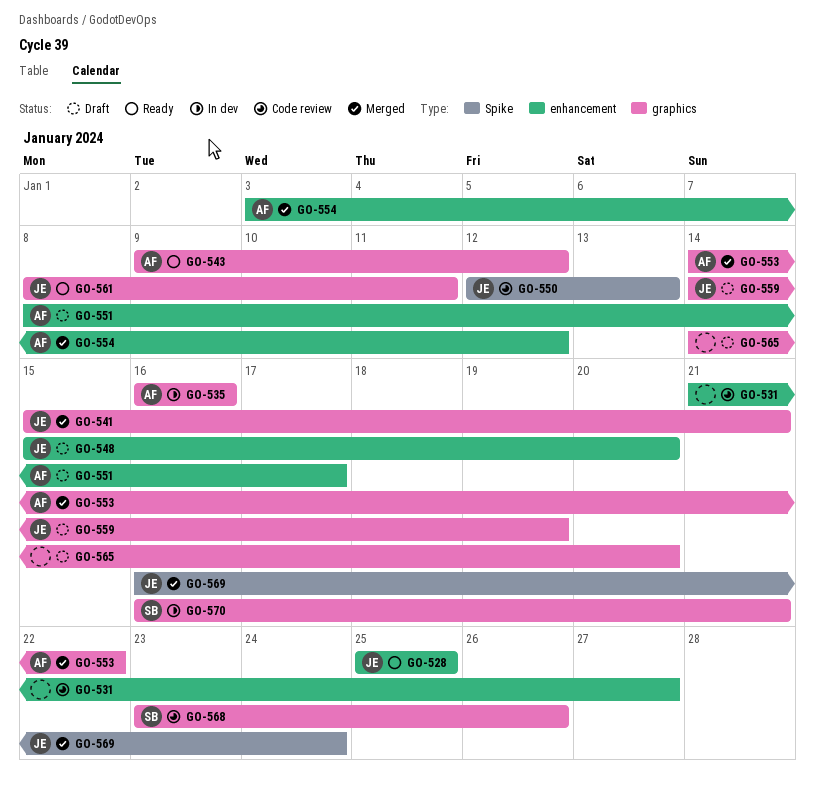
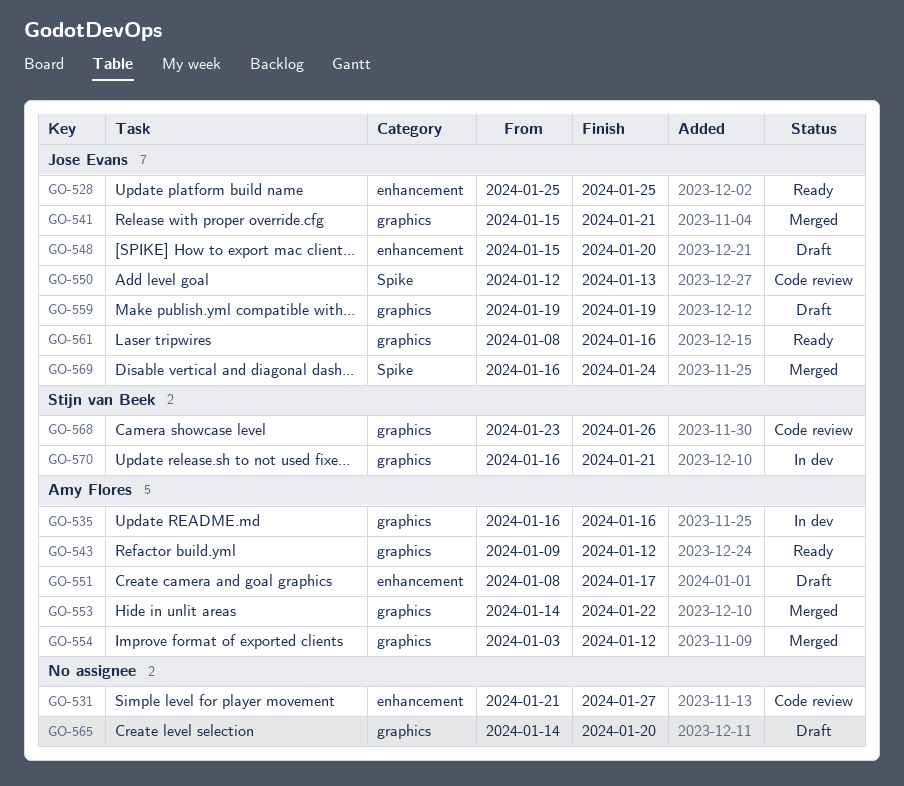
GO-554, label: enhancement -> graphics
GO-559, start: Jan 14 -> Jan 19
GO-561, due: Jan 11 -> Jan 16

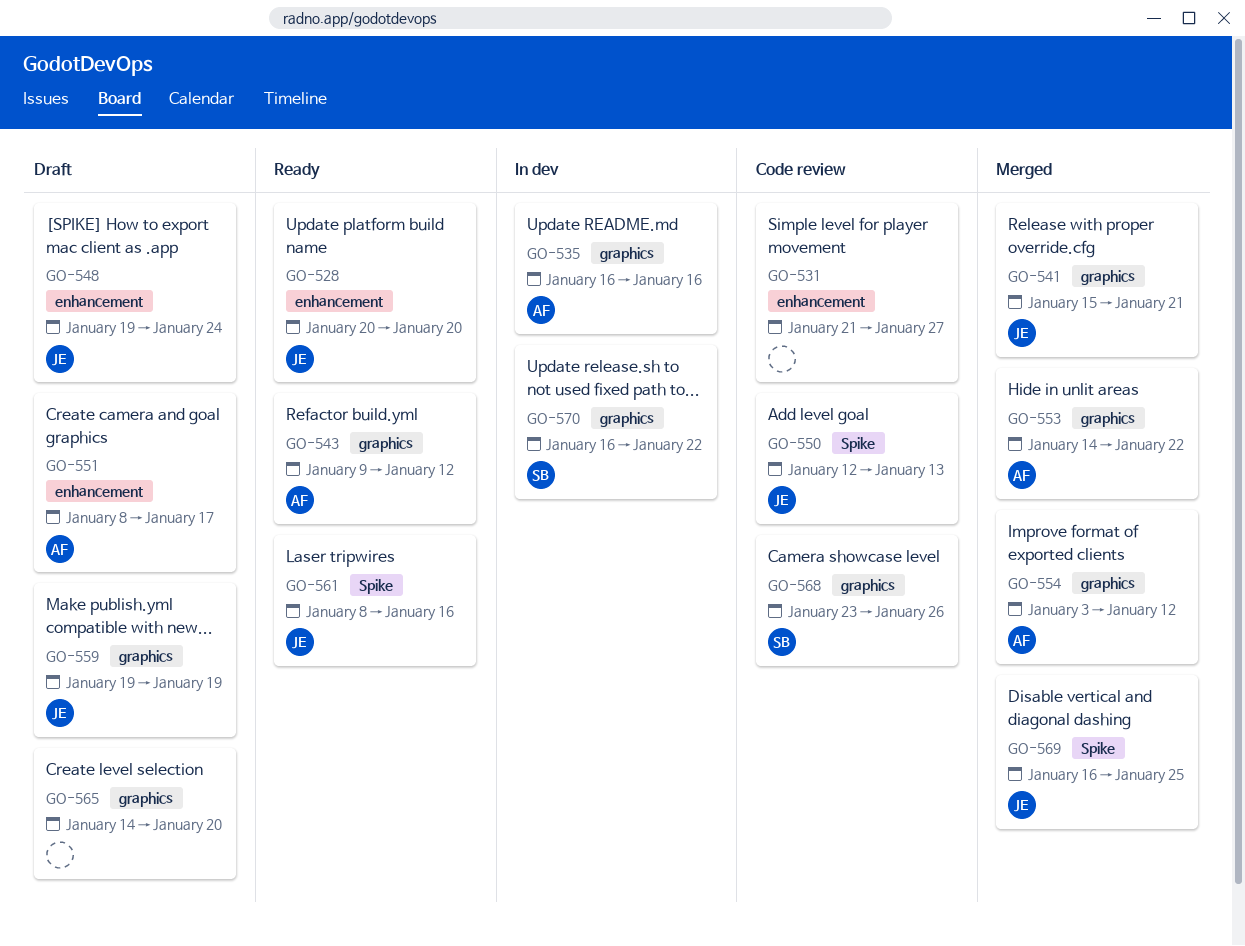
GO-528, start: Jan 25 -> Jan 20
GO-528, due: Jan 25 -> Jan 20
GO-548, start: Jan 15 -> Jan 19
GO-548, due: Jan 20 -> Jan 24
GO-561, label: graphics -> Spike
GO-569, due: Jan 24 -> Jan 25
GO-570, due: Jan 21 -> Jan 22

